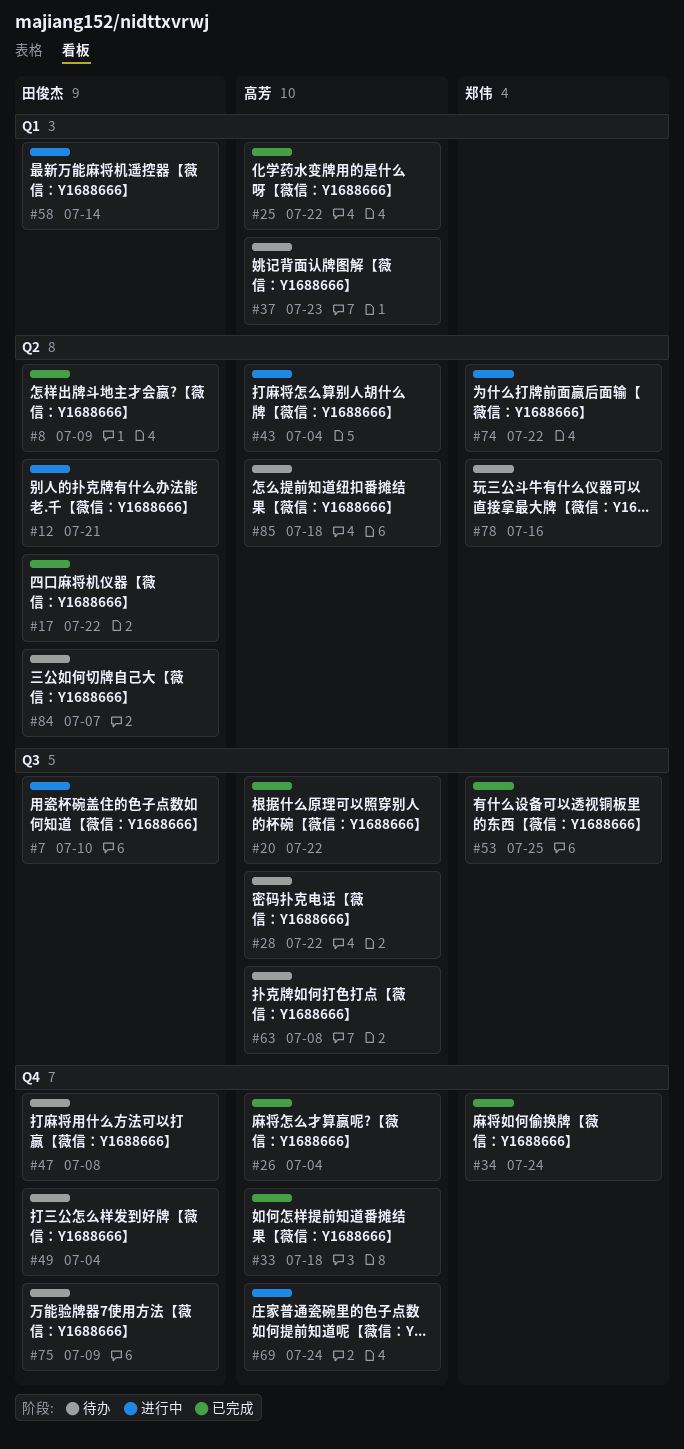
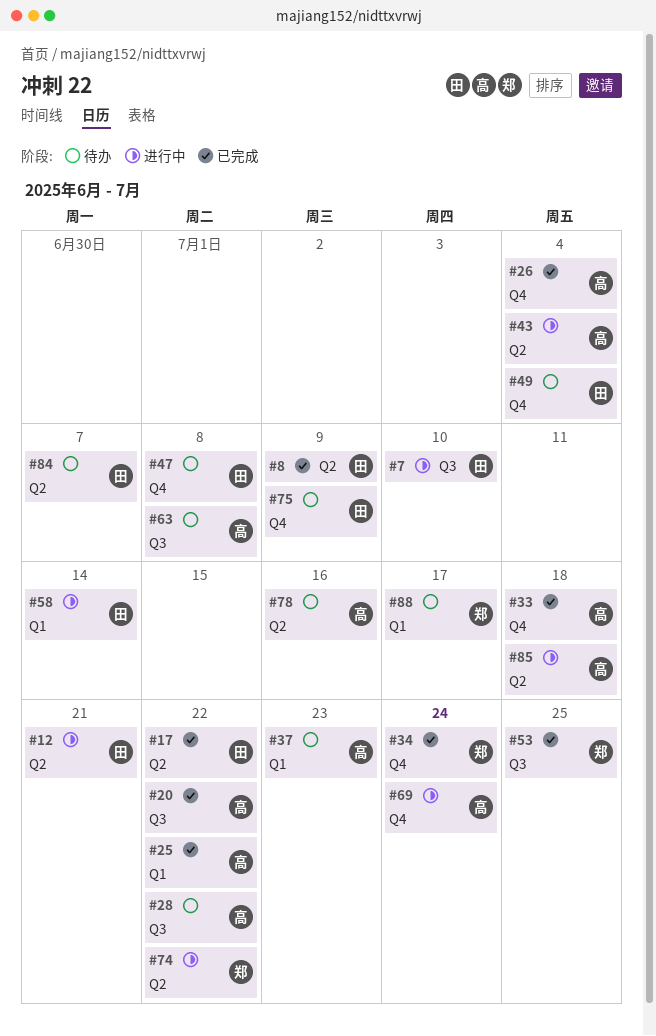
#78, owner: 郑伟 -> 高芳
#85, status: 待办 -> 进行中
#88: none -> present

